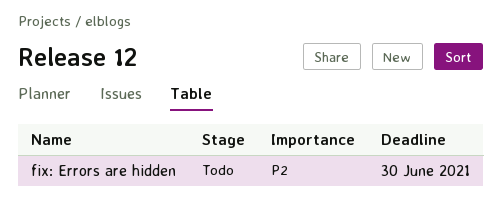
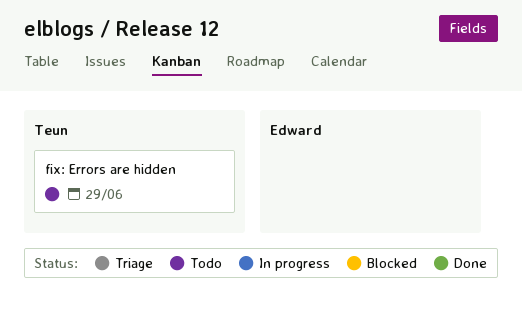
fix: Errors are hidden, due: Jun 30 -> Jun 29

